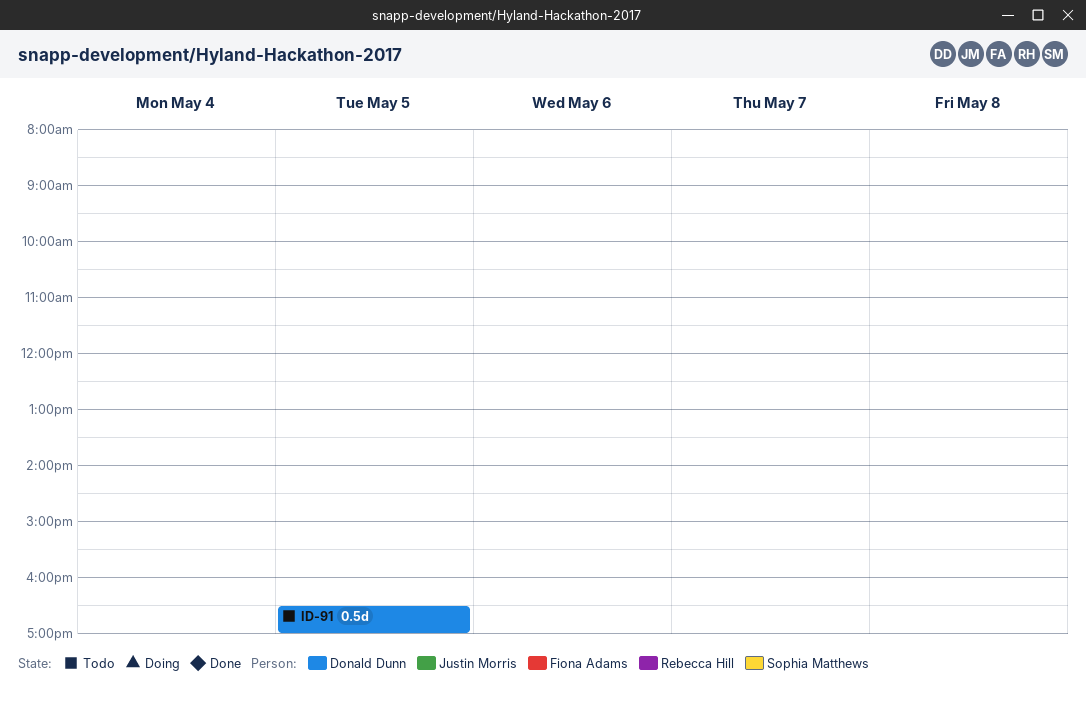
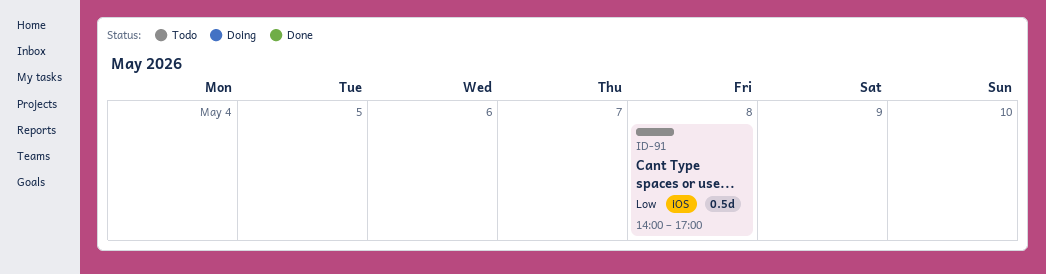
ID-91, day: May 5 -> May 8
ID-91, begins: 16:30 -> 14:00

